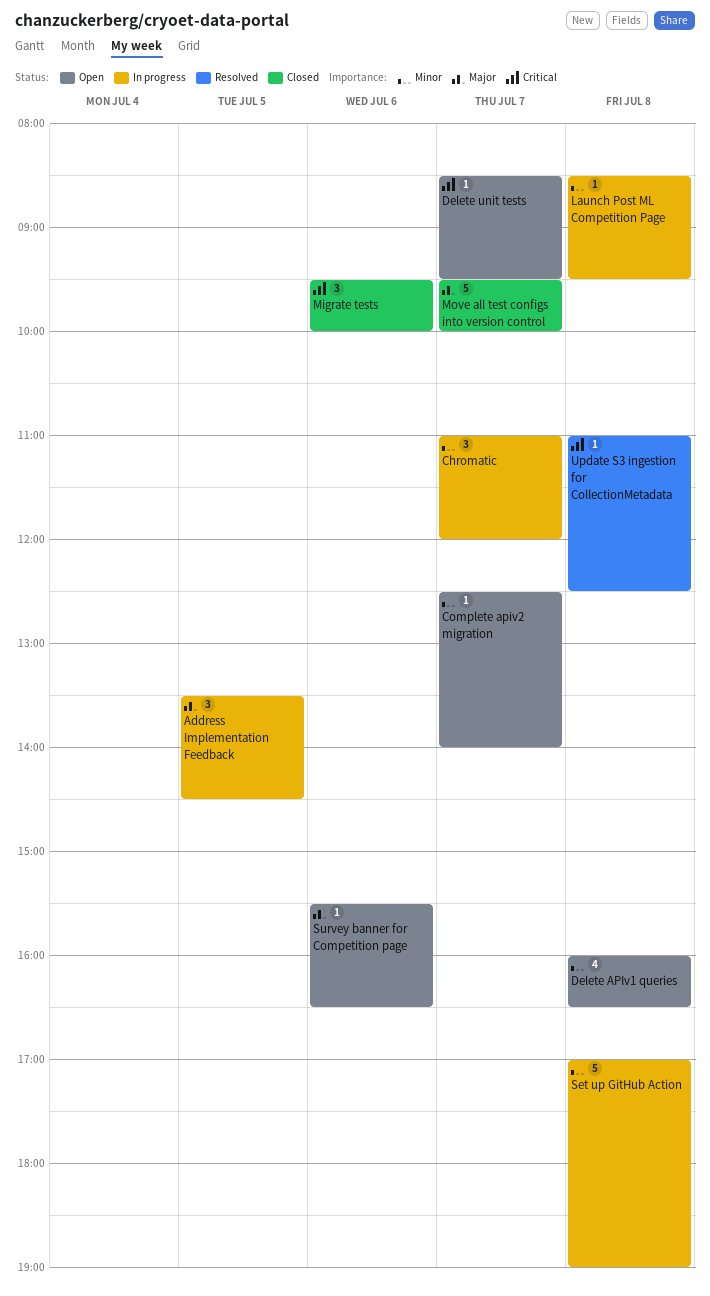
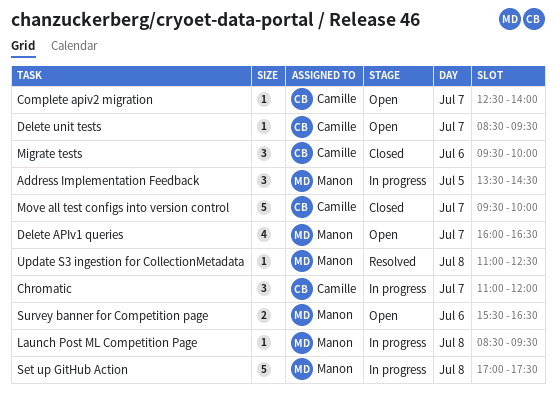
Delete APIv1 queries, day: Jul 8 -> Jul 7
Set up GitHub Action, ends: 19:00 -> 17:30
Survey banner for Competition page, estimate: 1 -> 2

